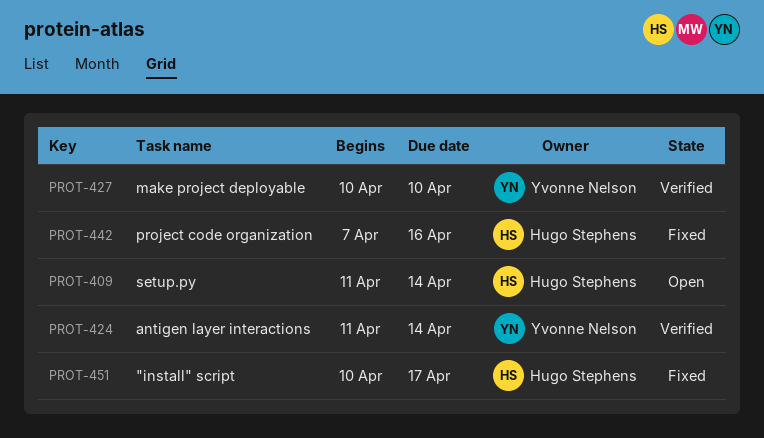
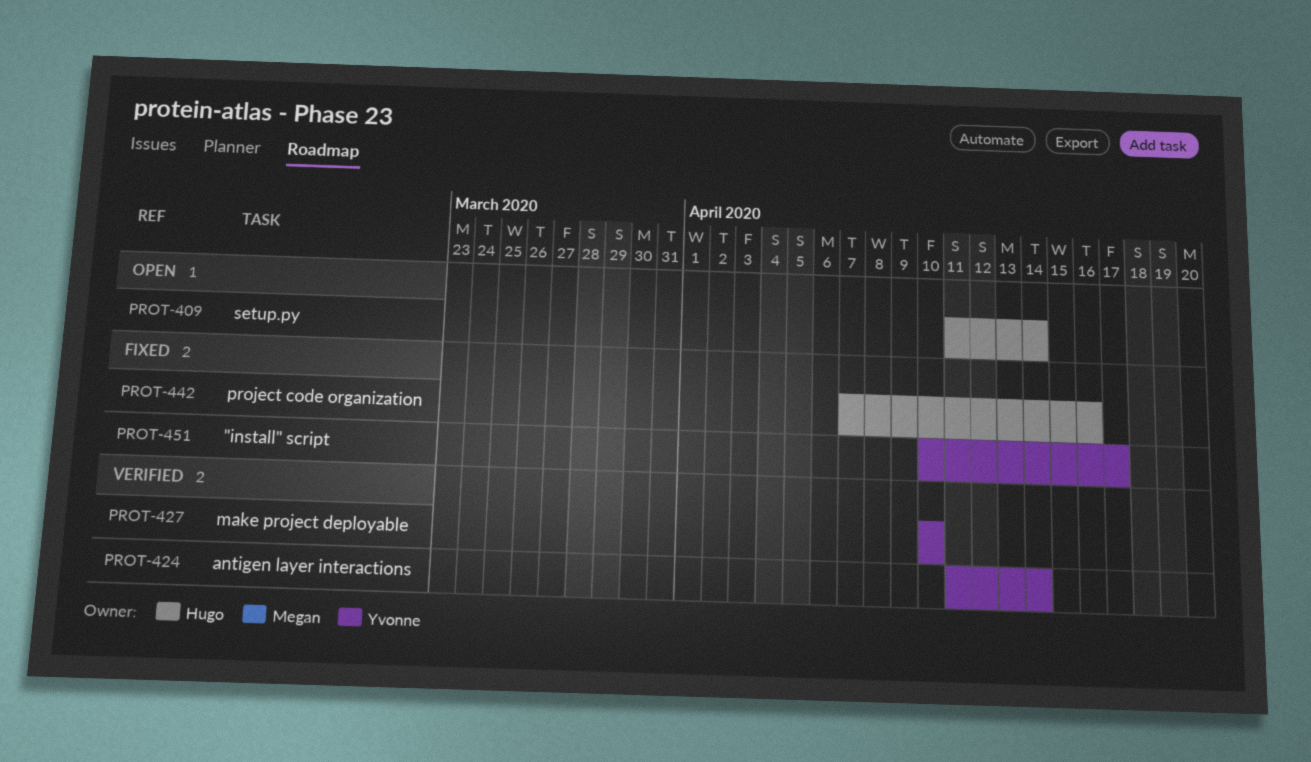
PROT-451, owner: Hugo Stephens -> Yvonne Nelson

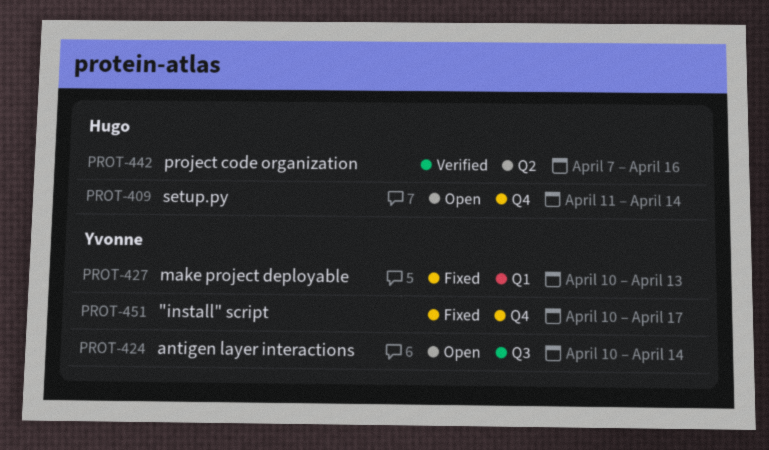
PROT-424, status: Verified -> Open
PROT-424, start: Apr 11 -> Apr 10
PROT-427, status: Verified -> Fixed
PROT-427, due: Apr 10 -> Apr 13
PROT-442, status: Fixed -> Verified

